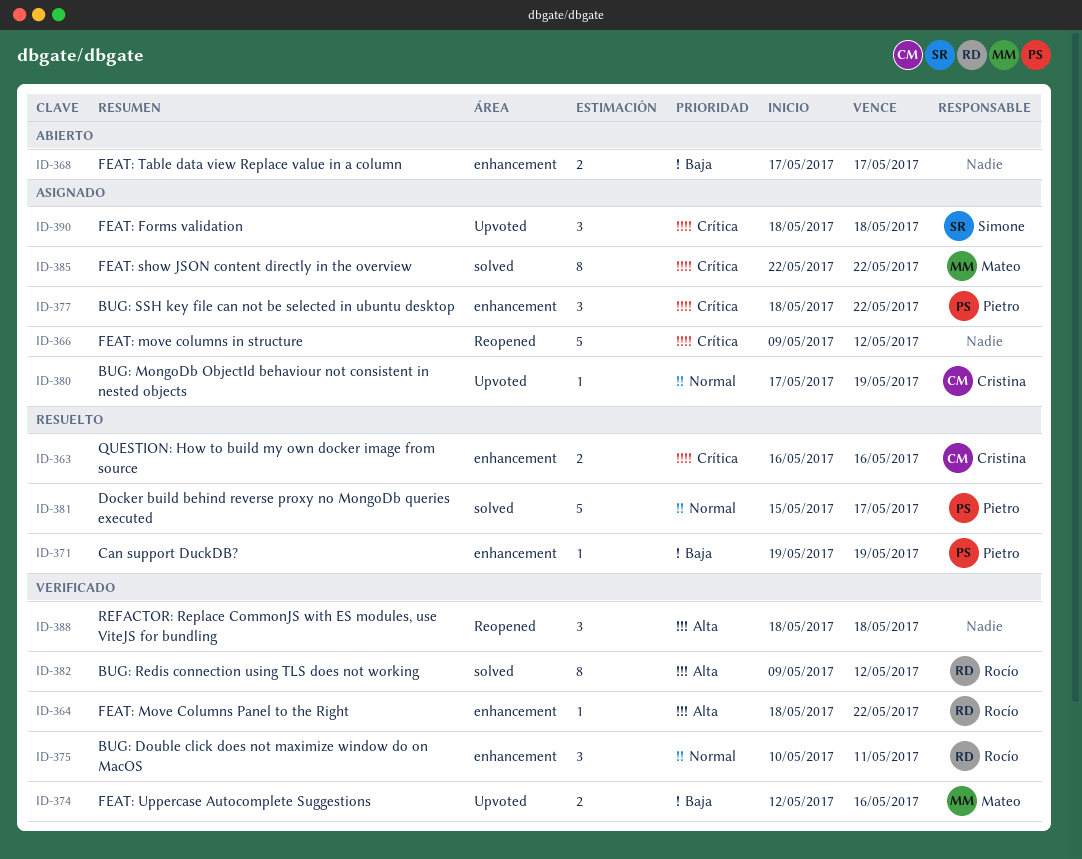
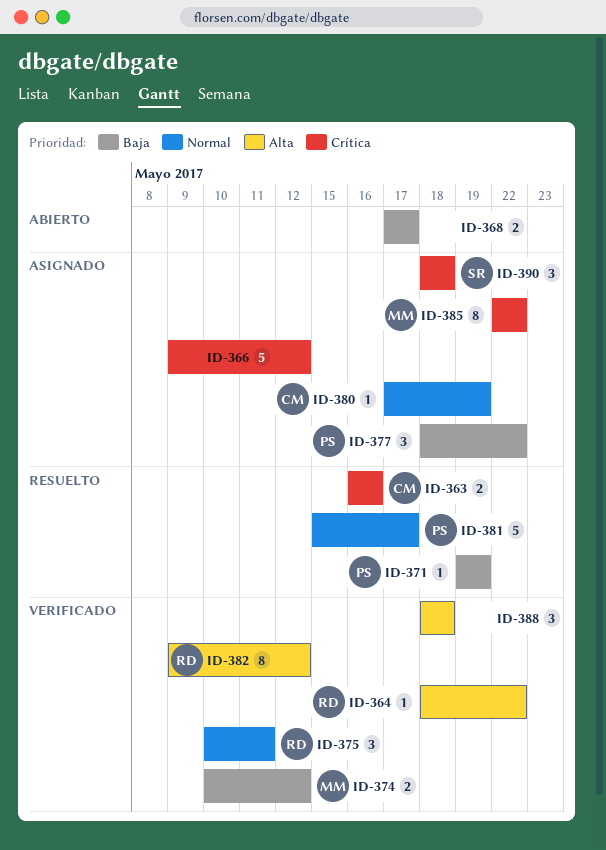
ID-374, start: May 12 -> May 10
ID-374, due: May 16 -> May 12
ID-377, priority: Crítica -> Baja

